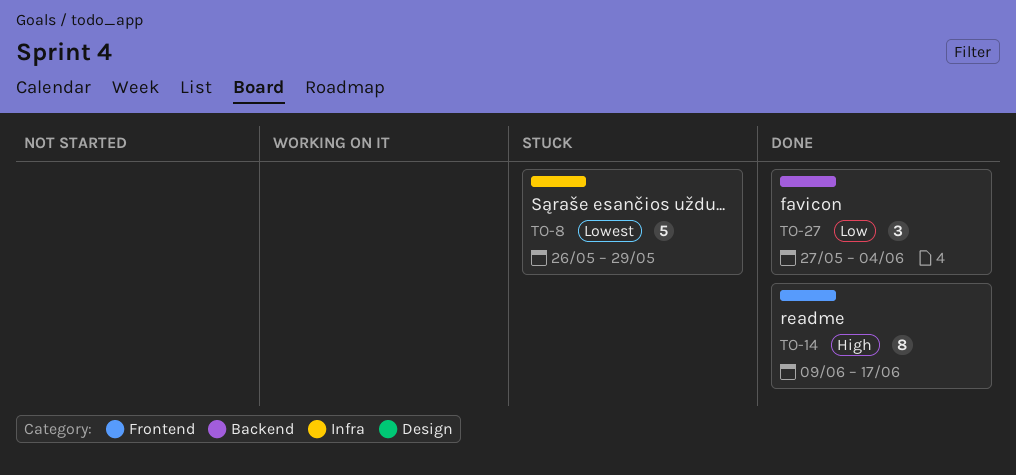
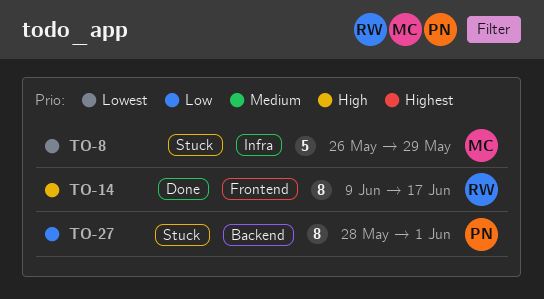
TO-27, status: Done -> Stuck
TO-27, estimate: 3 -> 8
TO-27, start: May 27 -> May 28
TO-27, due: Jun 4 -> Jun 1

